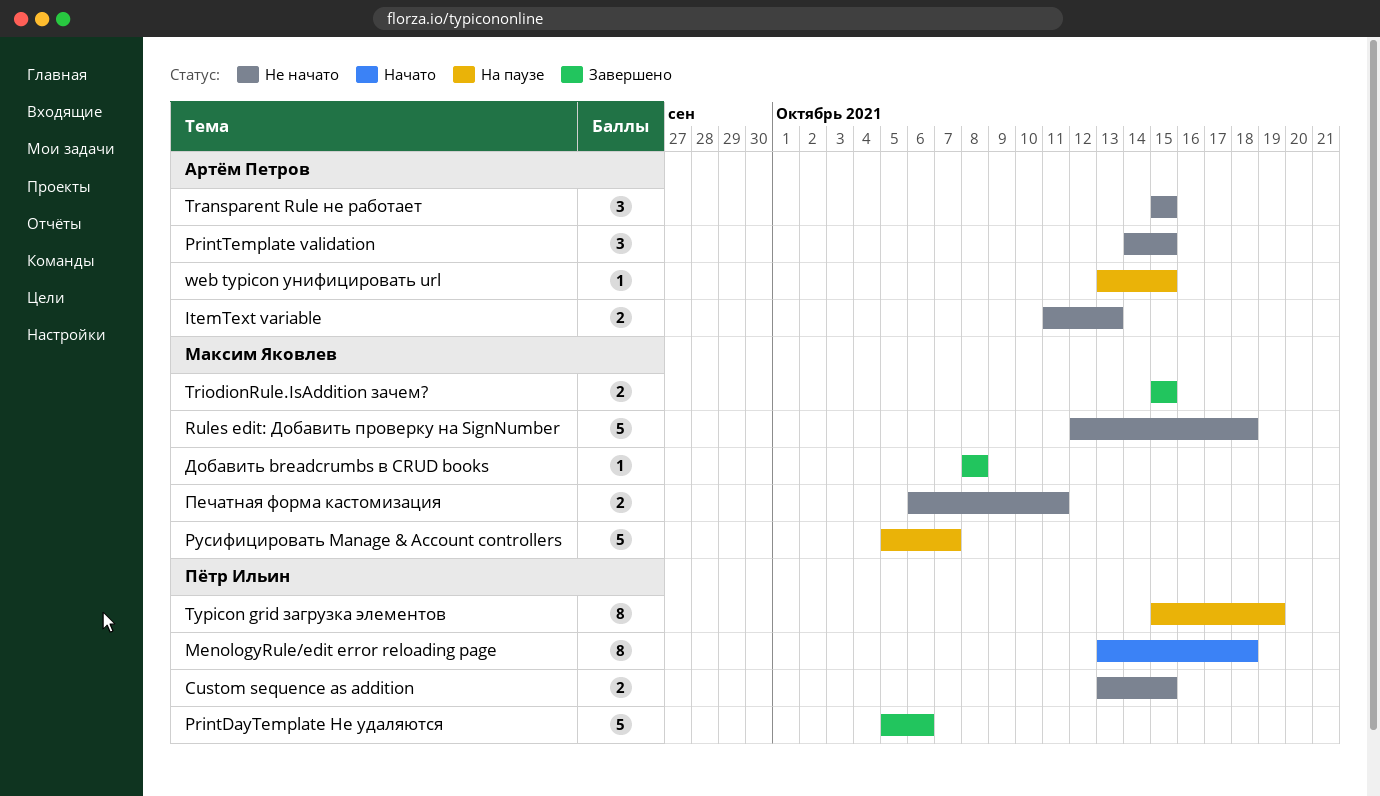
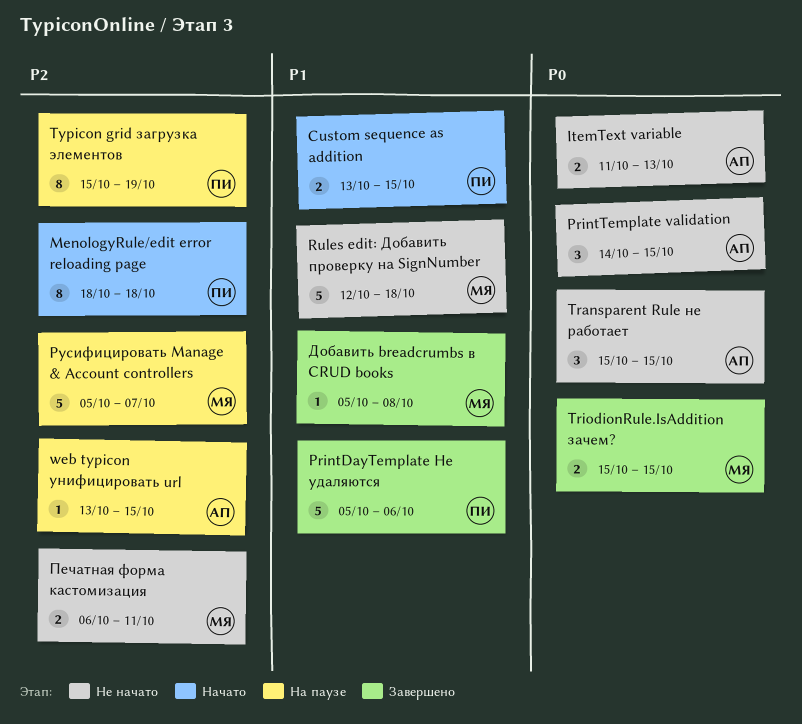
Custom sequence as addition, status: Не начато -> Начато
MenologyRule/edit error reloading page, start: Oct 13 -> Oct 18
Добавить breadcrumbs в CRUD books, start: Oct 8 -> Oct 5

